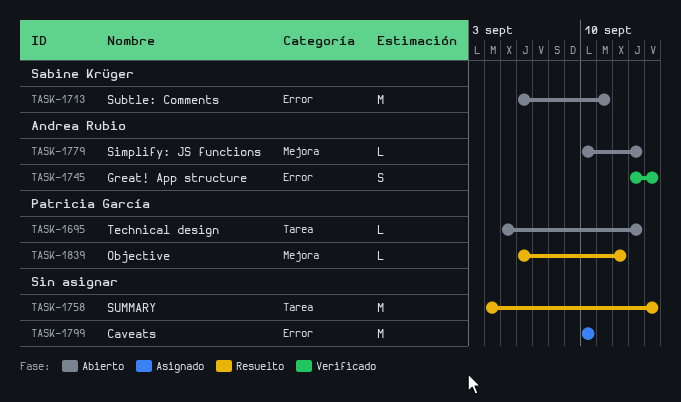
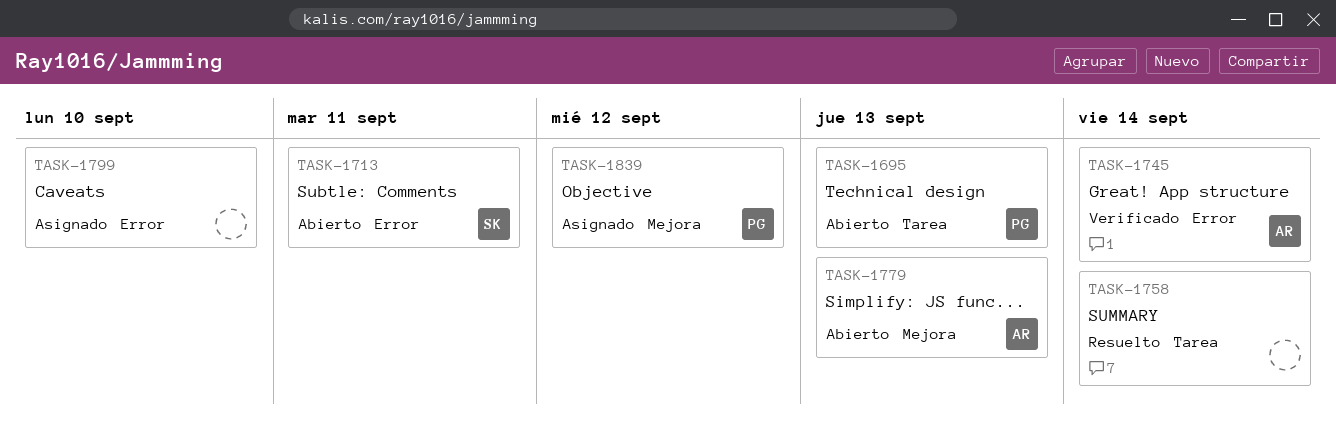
TASK-1839, status: Resuelto -> Asignado

